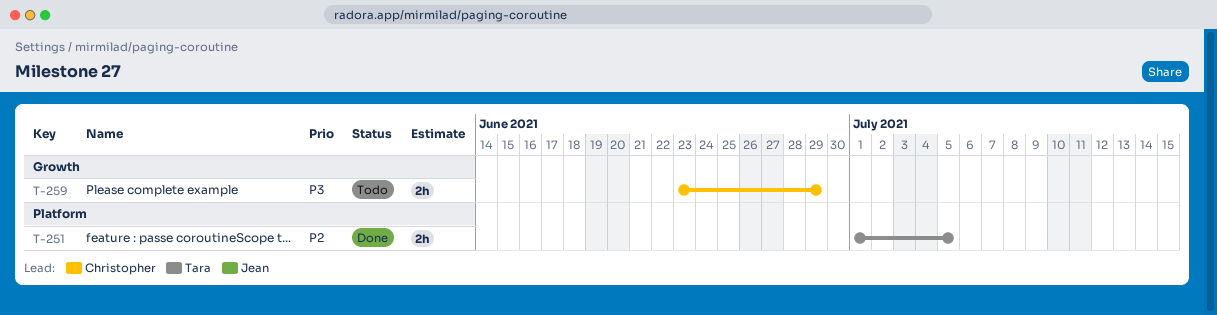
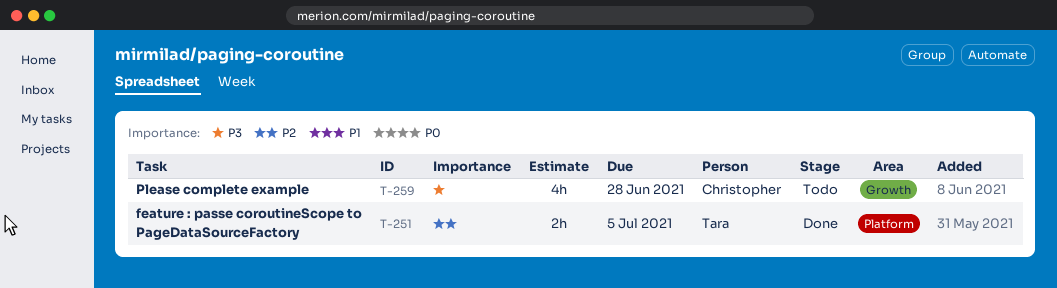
T-259, estimate: 2h -> 4h
T-259, due: Jun 29 -> Jun 28

